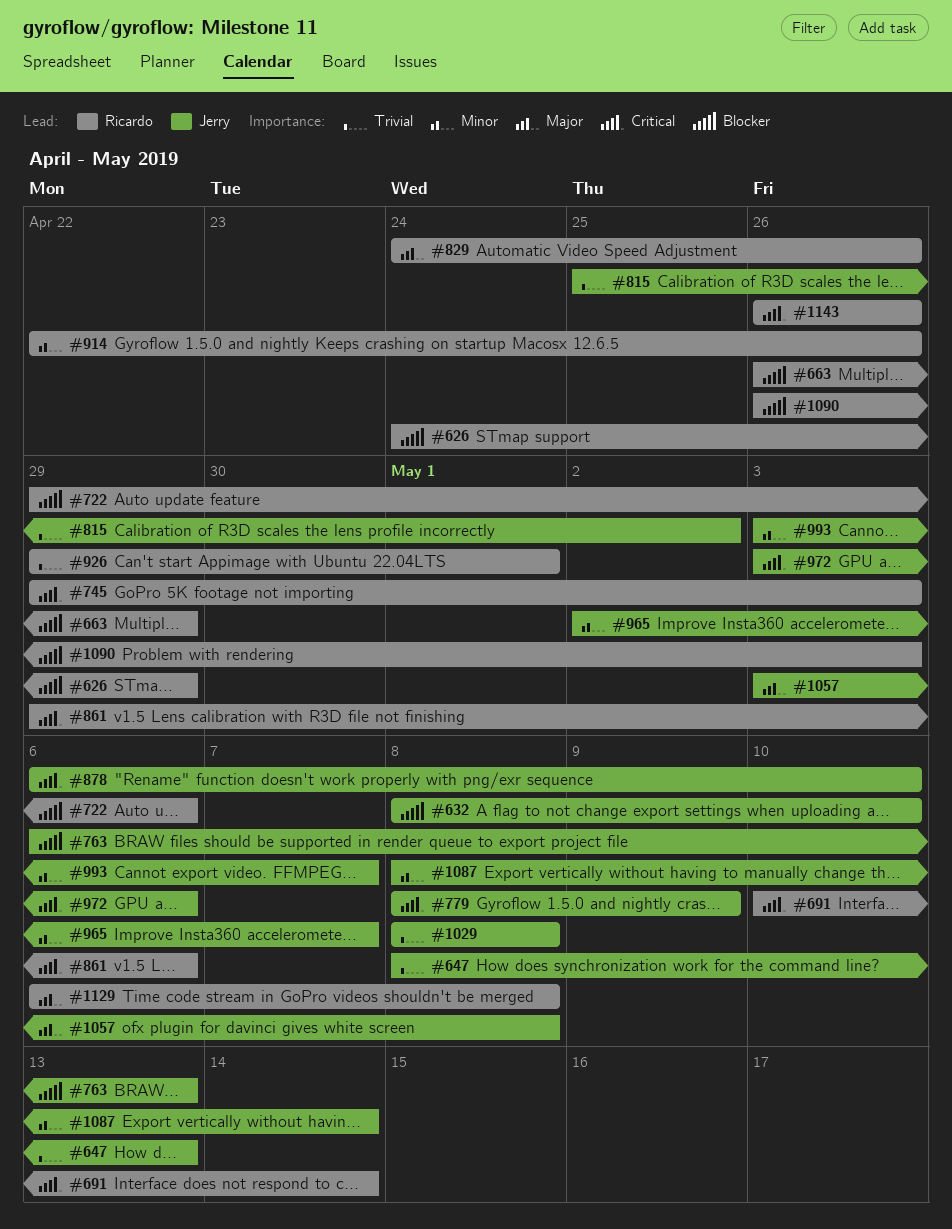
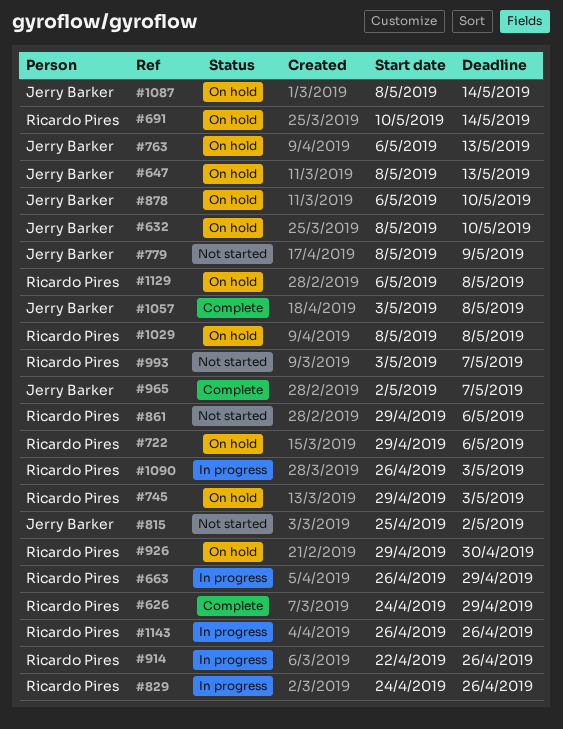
#926, due: May 1 -> Apr 30
#972: present -> none
#993, owner: Jerry Barker -> Ricardo Pires
#1029, owner: Jerry Barker -> Ricardo Pires

